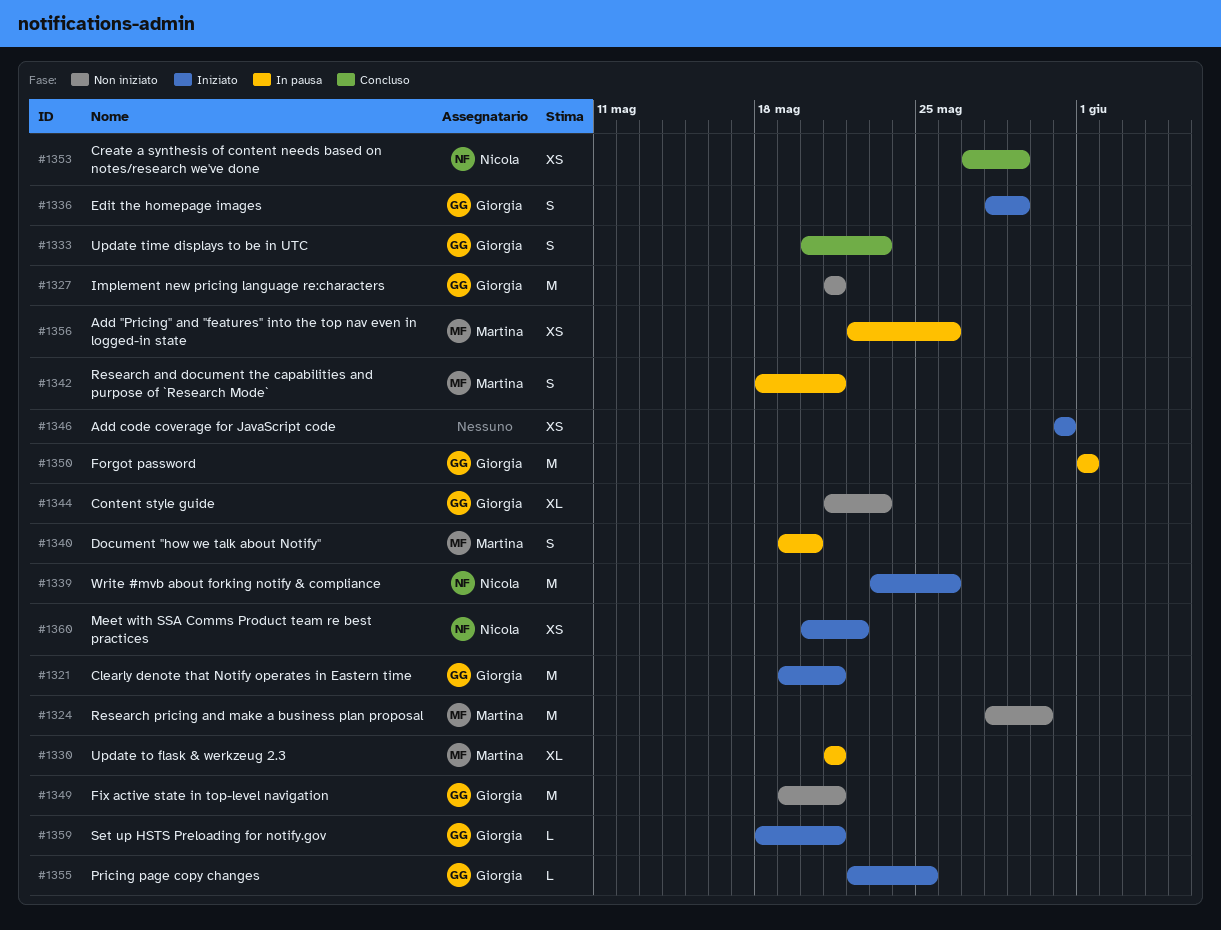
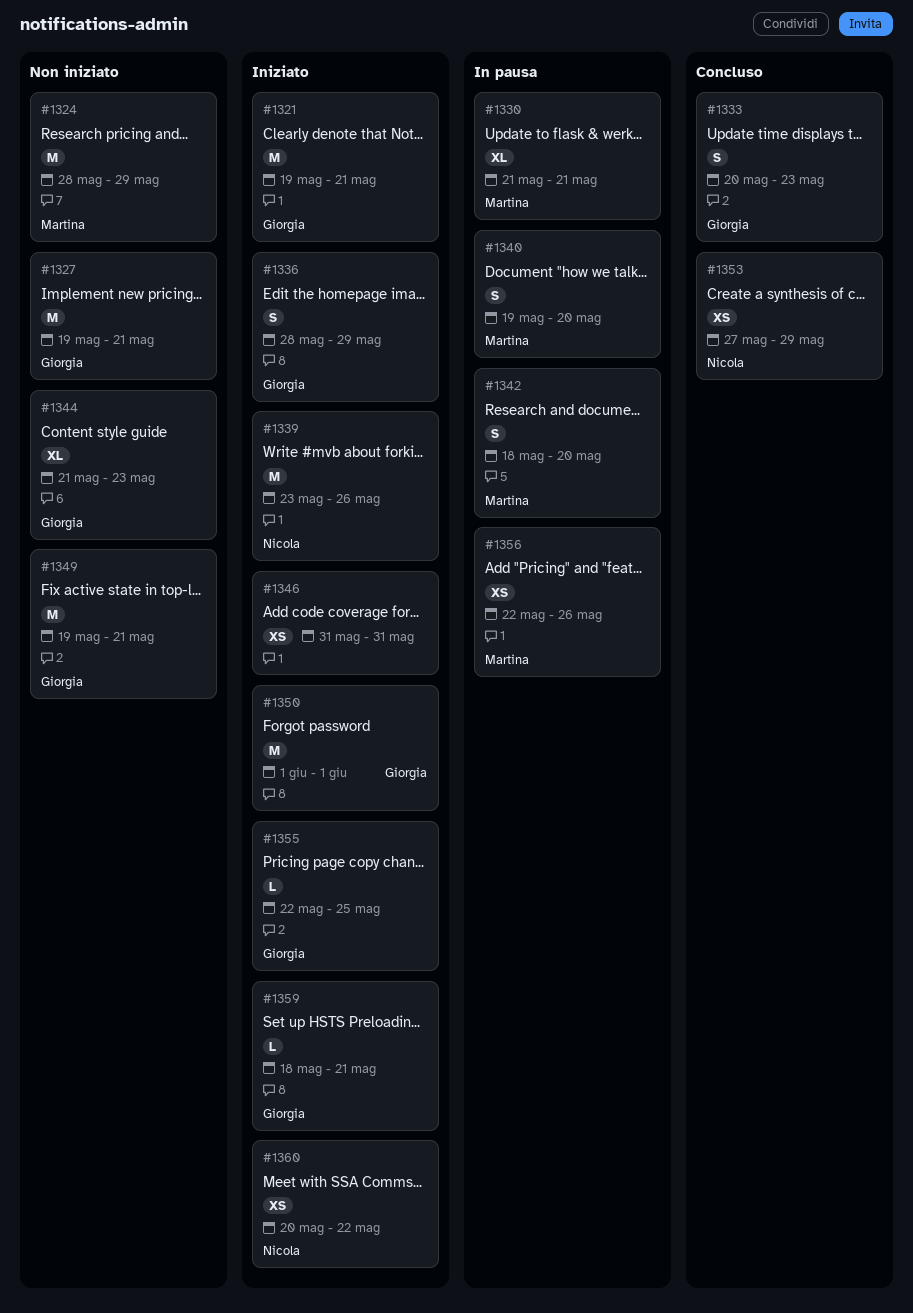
#1324, due: May 30 -> May 29
#1327, start: May 21 -> May 19
#1342, due: May 21 -> May 20
#1350, status: In pausa -> Iniziato

